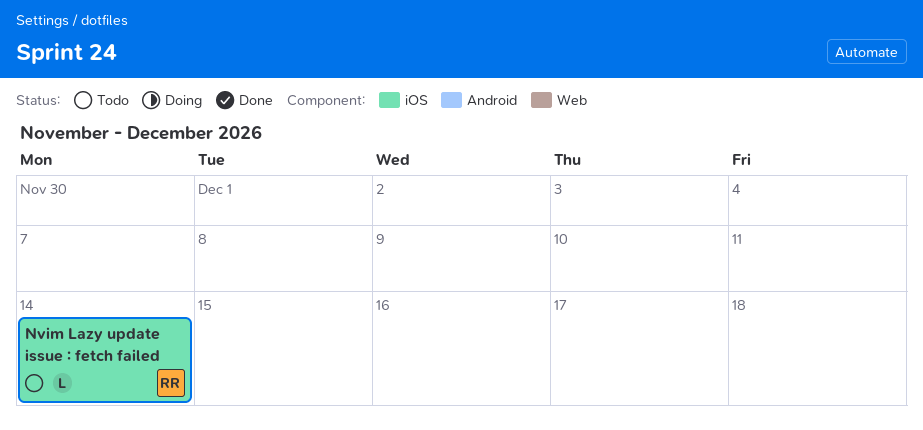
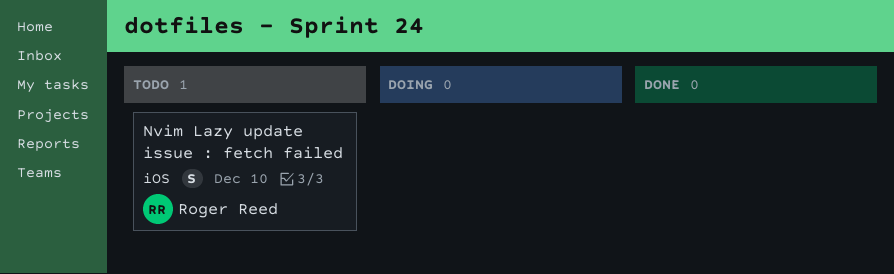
Nvim Lazy update issue : fetch failed, estimate: L -> S
Nvim Lazy update issue : fetch failed, due: Dec 14 -> Dec 10

